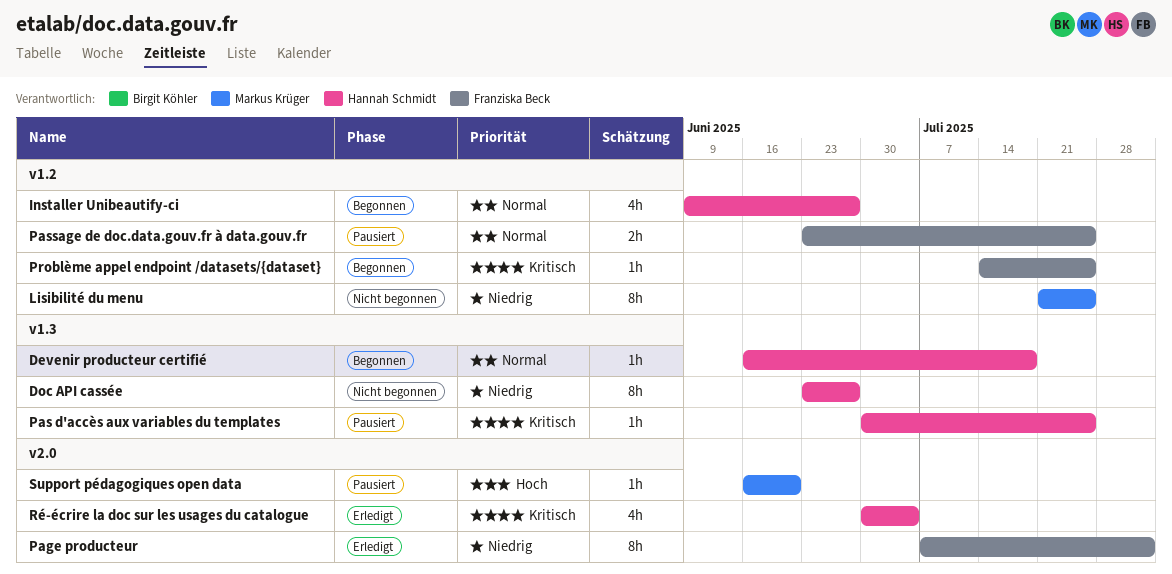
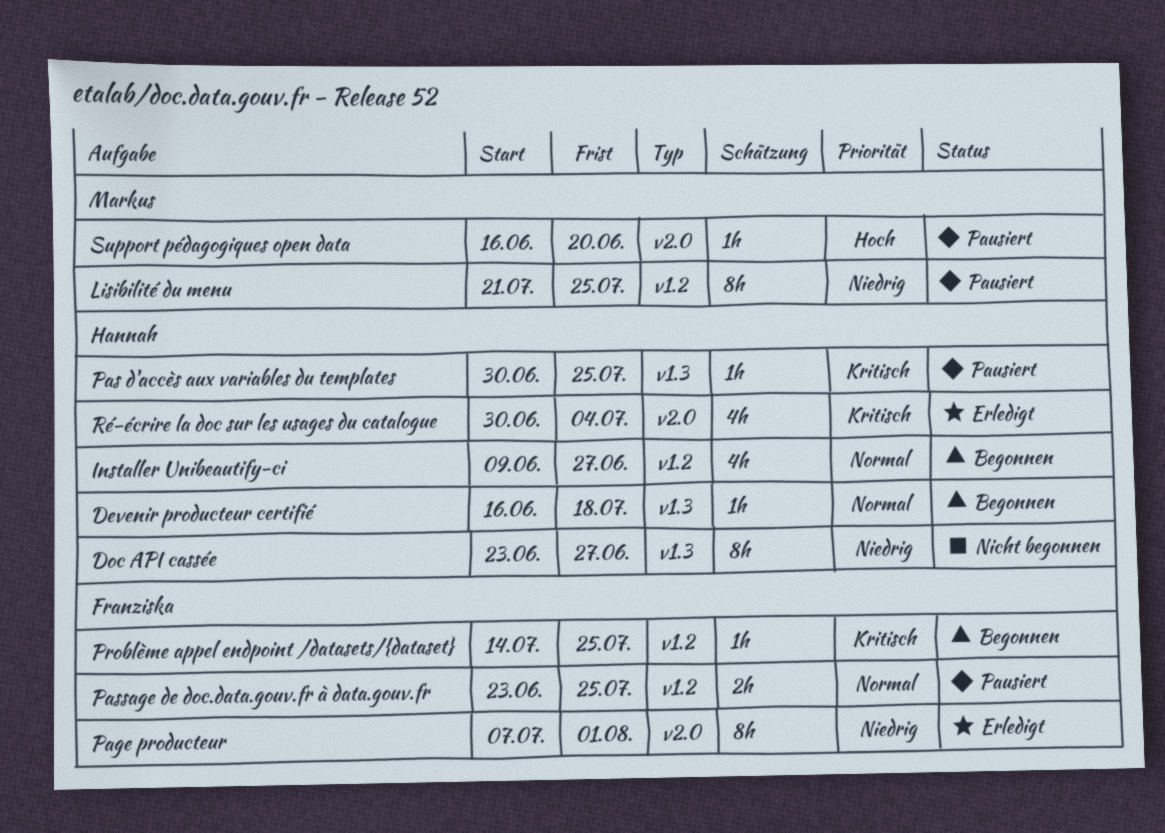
Lisibilité du menu, status: Nicht begonnen -> Pausiert

